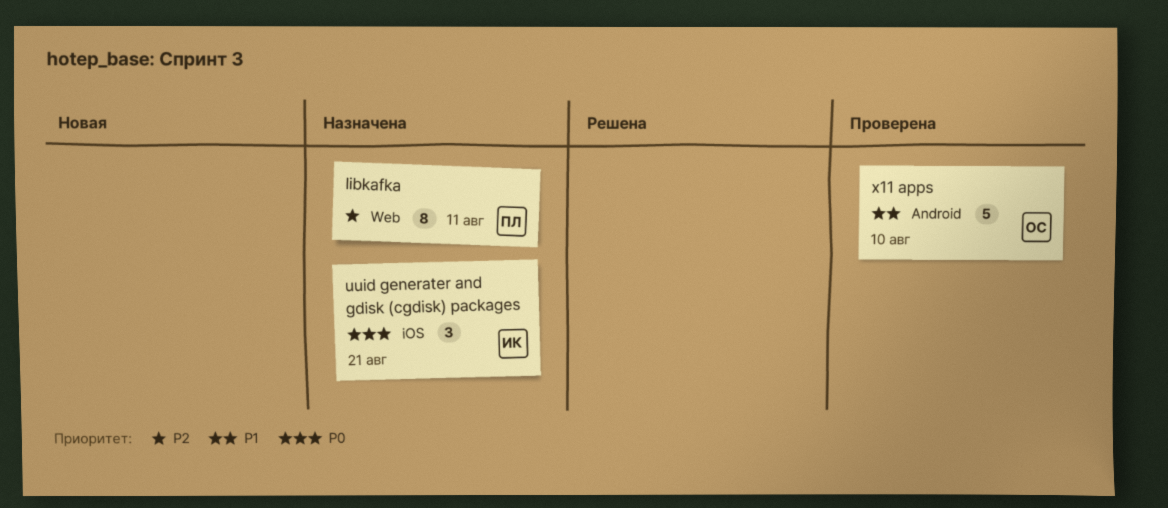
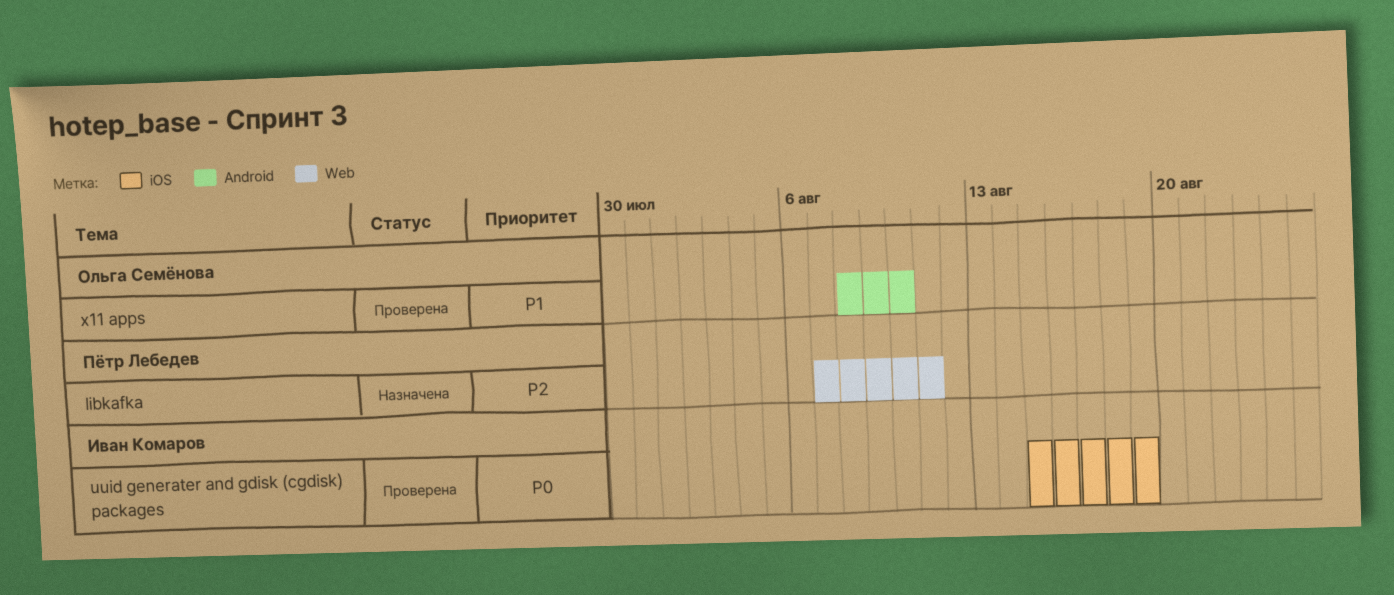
uuid generater and gdisk (cgdisk) packages, status: Назначена -> Проверена
uuid generater and gdisk (cgdisk) packages, due: Aug 21 -> Aug 19

